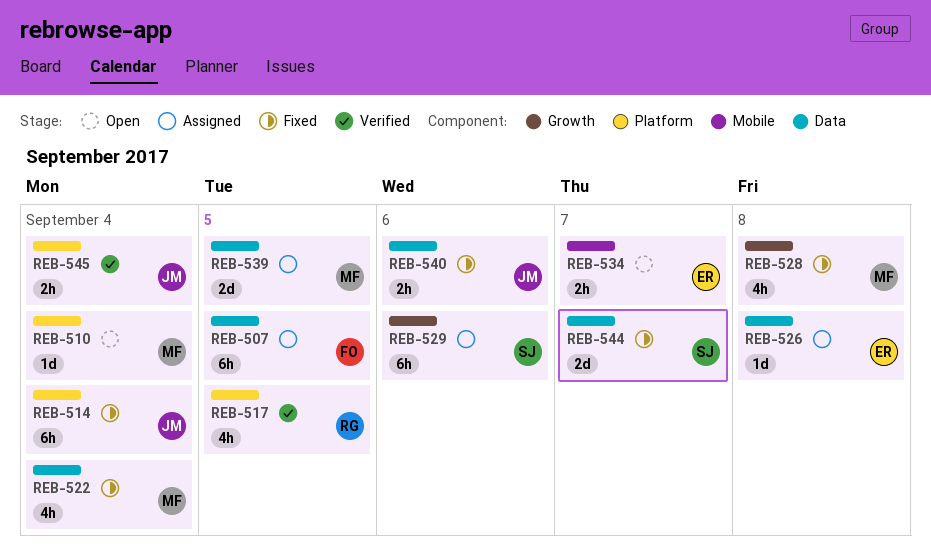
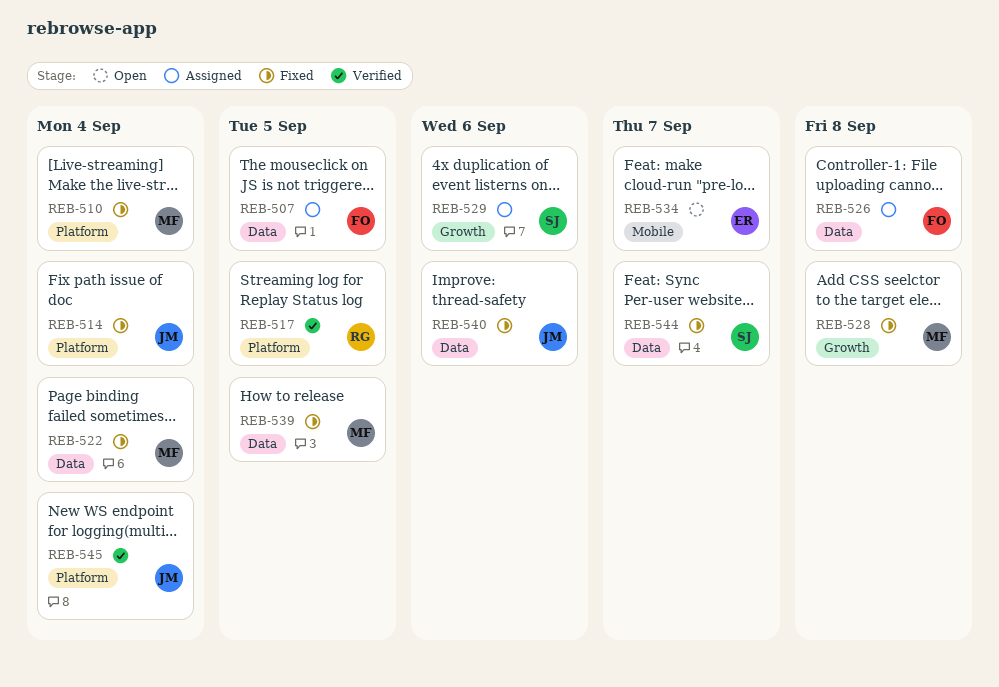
REB-510, status: Open -> Fixed
REB-526, owner: ER -> FO
REB-539, status: Assigned -> Fixed

